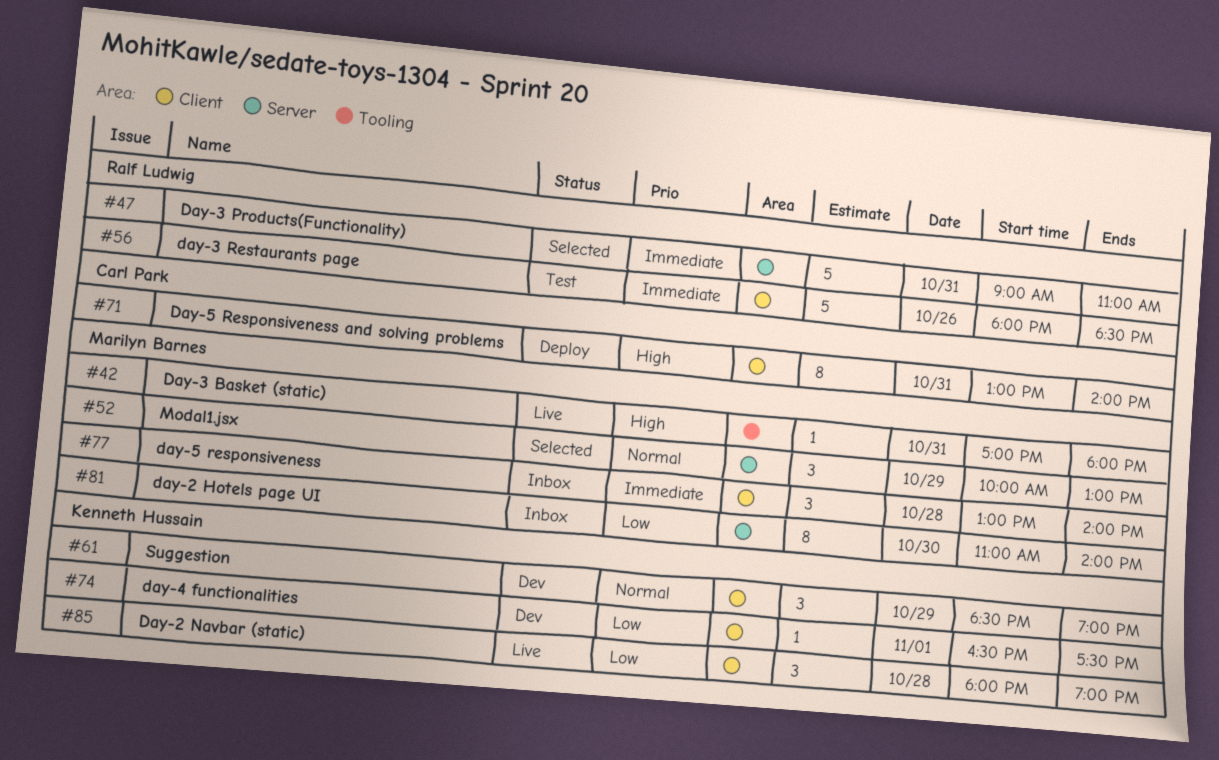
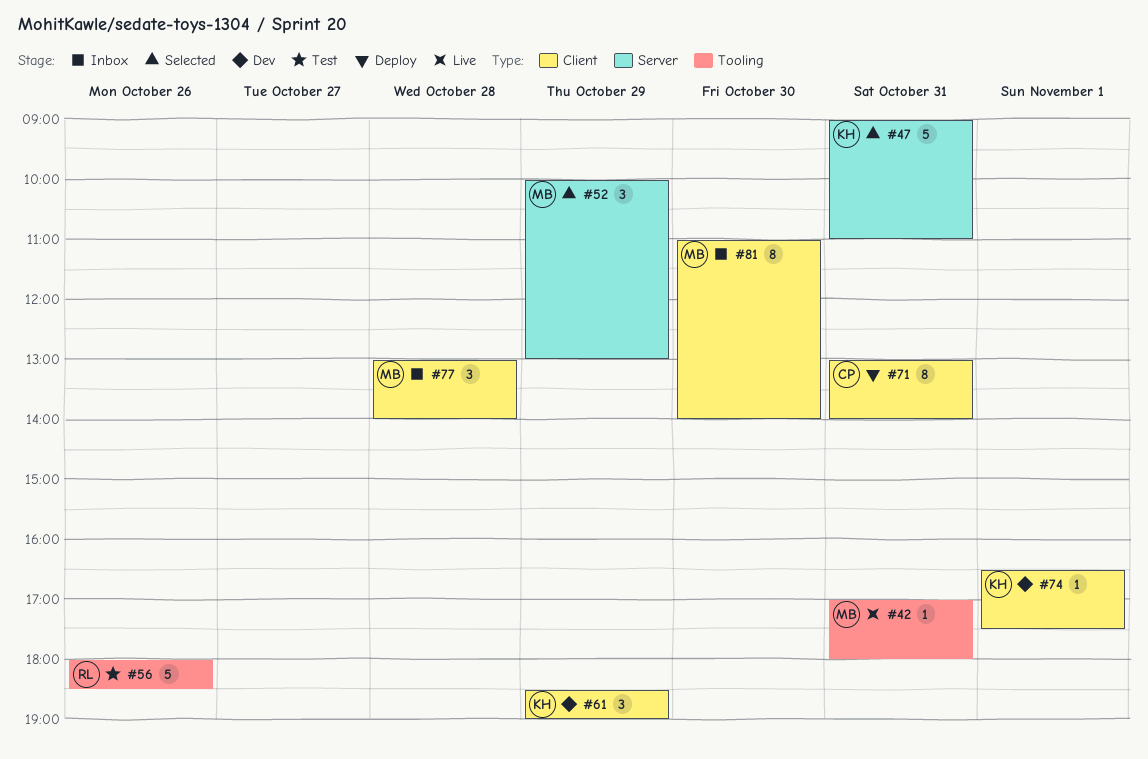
#47, owner: Ralf Ludwig -> Kenneth Hussain
#56, label: Client -> Tooling
#81, label: Server -> Client
#85: present -> none

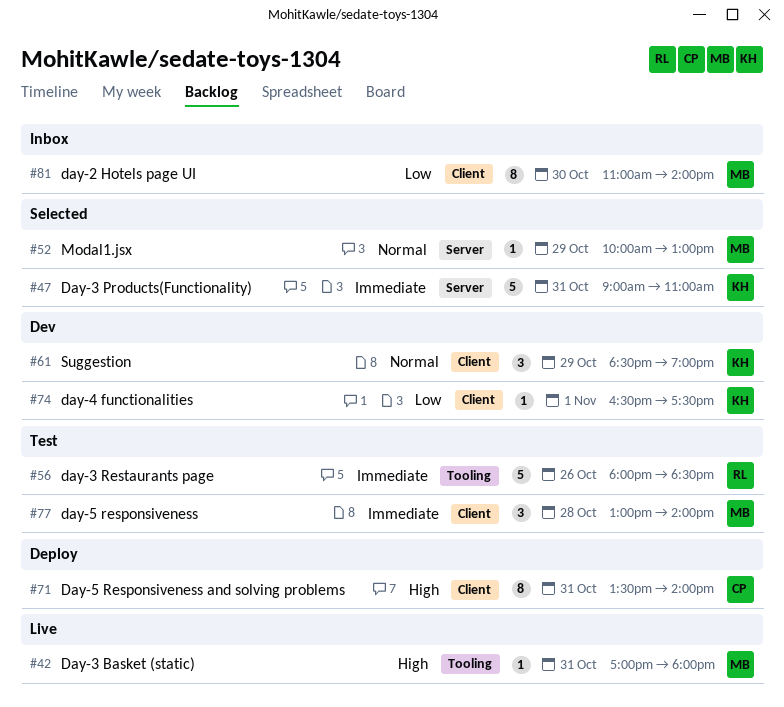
#52, estimate: 3 -> 1
#71, begins: 13:00 -> 13:30
#77, status: Inbox -> Test

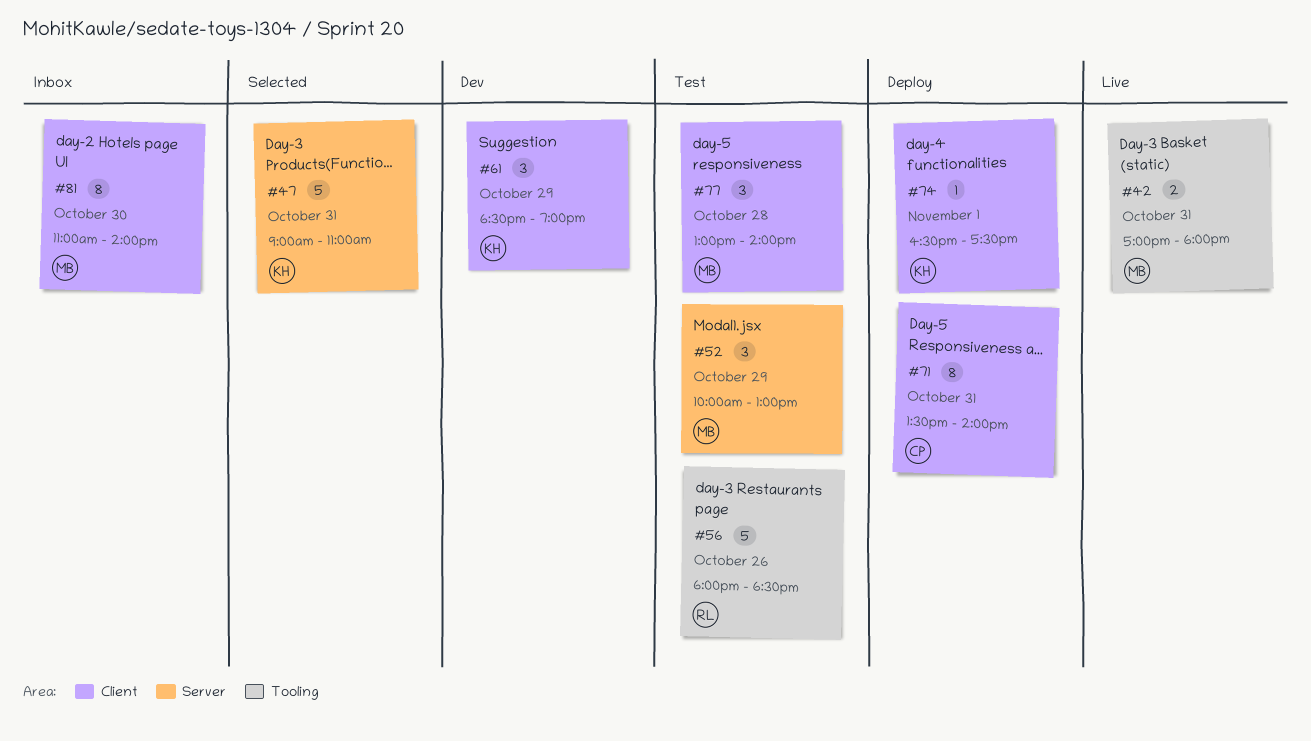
#42, estimate: 1 -> 2
#52, status: Selected -> Test
#52, estimate: 1 -> 3
#74, status: Dev -> Deploy

